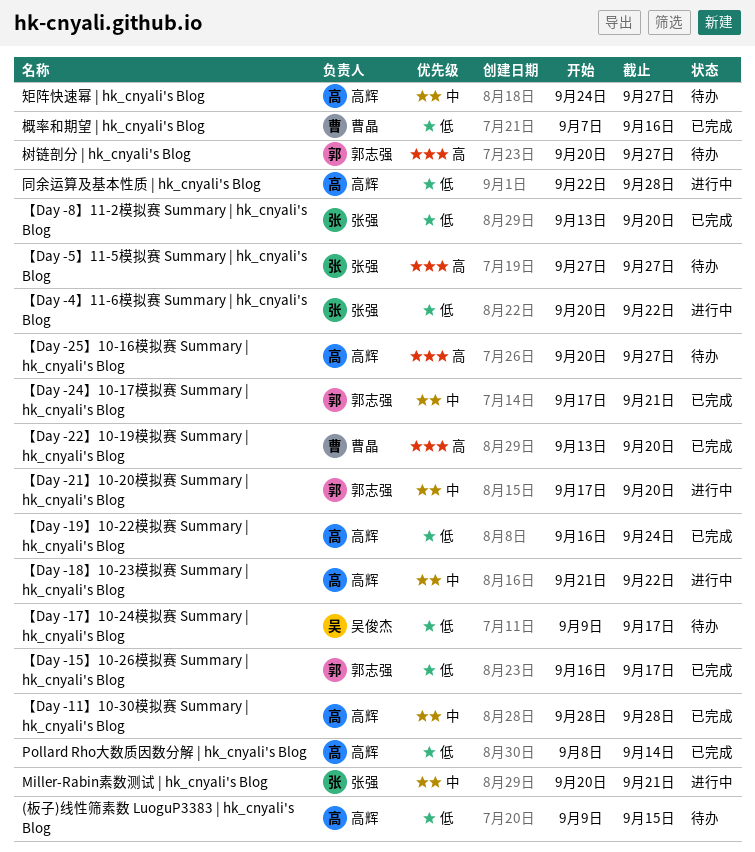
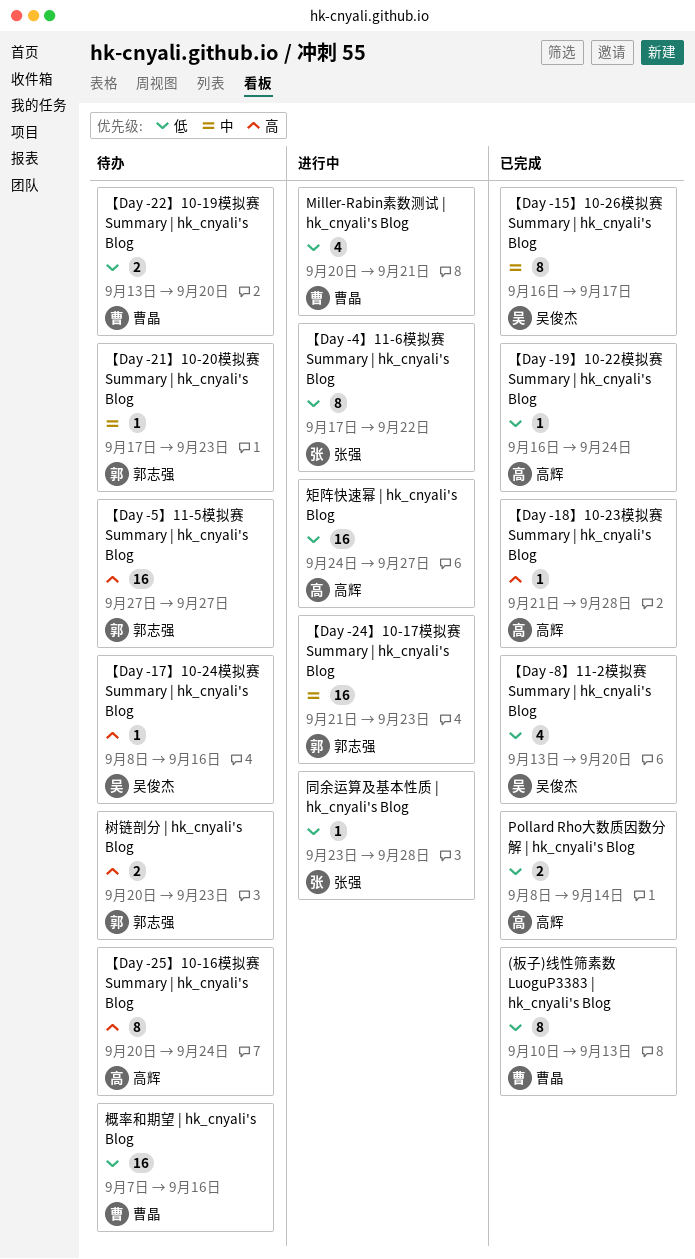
(板子)线性筛素数 LuoguP3383 | hk_cnyali's Blog, status: 待办 -> 已完成
(板子)线性筛素数 LuoguP3383 | hk_cnyali's Blog, owner: 高辉 -> 曹晶
(板子)线性筛素数 LuoguP3383 | hk_cnyali's Blog, start: Sep 9 -> Sep 10
(板子)线性筛素数 LuoguP3383 | hk_cnyali's Blog, due: Sep 15 -> Sep 13
Miller-Rabin素数测试 | hk_cnyali's Blog, owner: 张强 -> 曹晶
Miller-Rabin素数测试 | hk_cnyali's Blog, priority: 中 -> 低
【Day -11】10-30模拟赛 Summary | hk_cnyali's Blog: present -> none
【Day -15】10-26模拟赛 Summary | hk_cnyali's Blog, owner: 郭志强 -> 吴俊杰
【Day -15】10-26模拟赛 Summary | hk_cnyali's Blog, priority: 低 -> 中
【Day -17】10-24模拟赛 Summary | hk_cnyali's Blog, priority: 低 -> 高
【Day -17】10-24模拟赛 Summary | hk_cnyali's Blog, start: Sep 9 -> Sep 8
【Day -17】10-24模拟赛 Summary | hk_cnyali's Blog, due: Sep 17 -> Sep 16
【Day -18】10-23模拟赛 Summary | hk_cnyali's Blog, status: 进行中 -> 已完成
【Day -18】10-23模拟赛 Summary | hk_cnyali's Blog, priority: 中 -> 高
【Day -18】10-23模拟赛 Summary | hk_cnyali's Blog, due: Sep 22 -> Sep 28
【Day -21】10-20模拟赛 Summary | hk_cnyali's Blog, status: 进行中 -> 待办
【Day -21】10-20模拟赛 Summary | hk_cnyali's Blog, due: Sep 20 -> Sep 23
【Day -22】10-19模拟赛 Summary | hk_cnyali's Blog, status: 已完成 -> 待办
【Day -22】10-19模拟赛 Summary | hk_cnyali's Blog, priority: 高 -> 低
【Day -24】10-17模拟赛 Summary | hk_cnyali's Blog, status: 已完成 -> 进行中
【Day -24】10-17模拟赛 Summary | hk_cnyali's Blog, start: Sep 17 -> Sep 21
【Day -24】10-17模拟赛 Summary | hk_cnyali's Blog, due: Sep 21 -> Sep 23
【Day -25】10-16模拟赛 Summary | hk_cnyali's Blog, due: Sep 27 -> Sep 24
【Day -4】11-6模拟赛 Summary | hk_cnyali's Blog, start: Sep 20 -> Sep 17
【Day -5】11-5模拟赛 Summary | hk_cnyali's Blog, owner: 张强 -> 郭志强
【Day -8】11-2模拟赛 Summary | hk_cnyali's Blog, owner: 张强 -> 吴俊杰
同余运算及基本性质 | hk_cnyali's Blog, owner: 高辉 -> 张强
同余运算及基本性质 | hk_cnyali's Blog, start: Sep 22 -> Sep 23
树链剖分 | hk_cnyali's Blog, due: Sep 27 -> Sep 23
概率和期望 | hk_cnyali's Blog, status: 已完成 -> 待办
矩阵快速幂 | hk_cnyali's Blog, status: 待办 -> 进行中
矩阵快速幂 | hk_cnyali's Blog, priority: 中 -> 低

